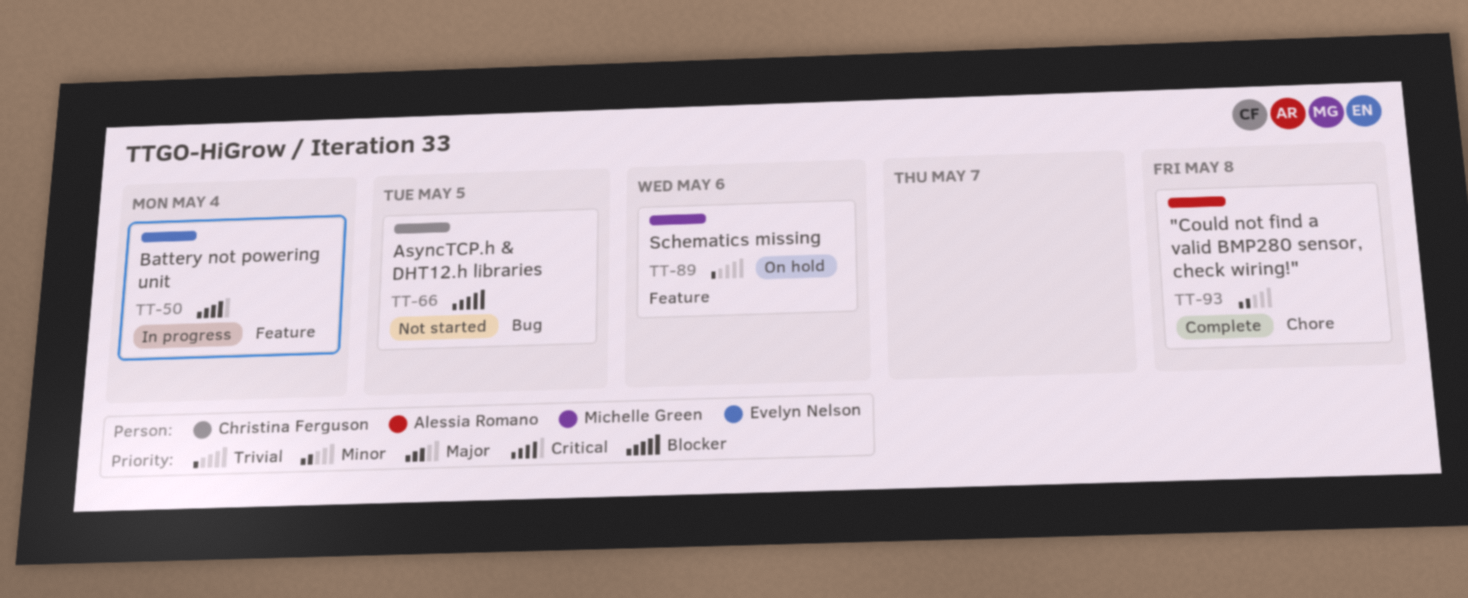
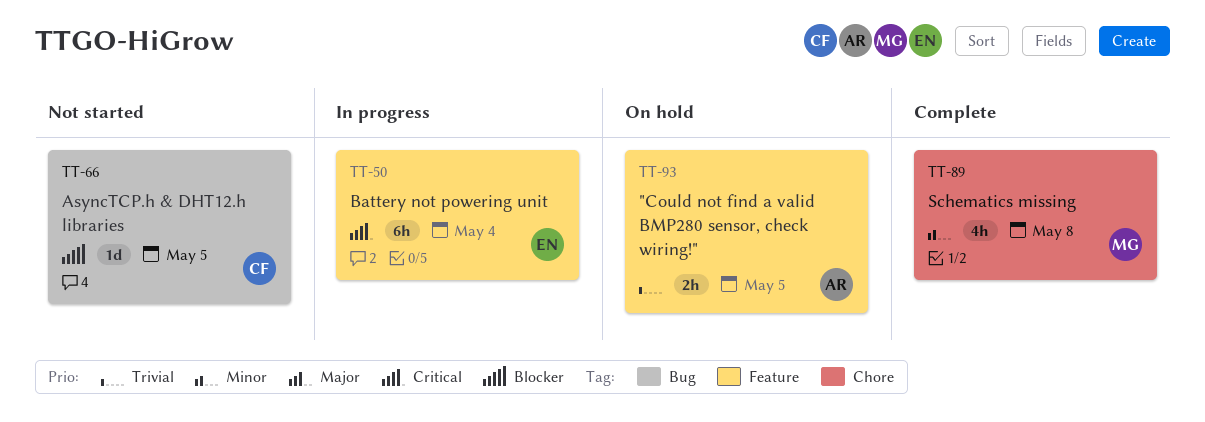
TT-89, status: On hold -> Complete
TT-89, priority: Trivial -> Minor
TT-89, label: Feature -> Chore
TT-89, due: May 6 -> May 8
TT-93, status: Complete -> On hold
TT-93, priority: Minor -> Trivial
TT-93, label: Chore -> Feature
TT-93, due: May 8 -> May 5

